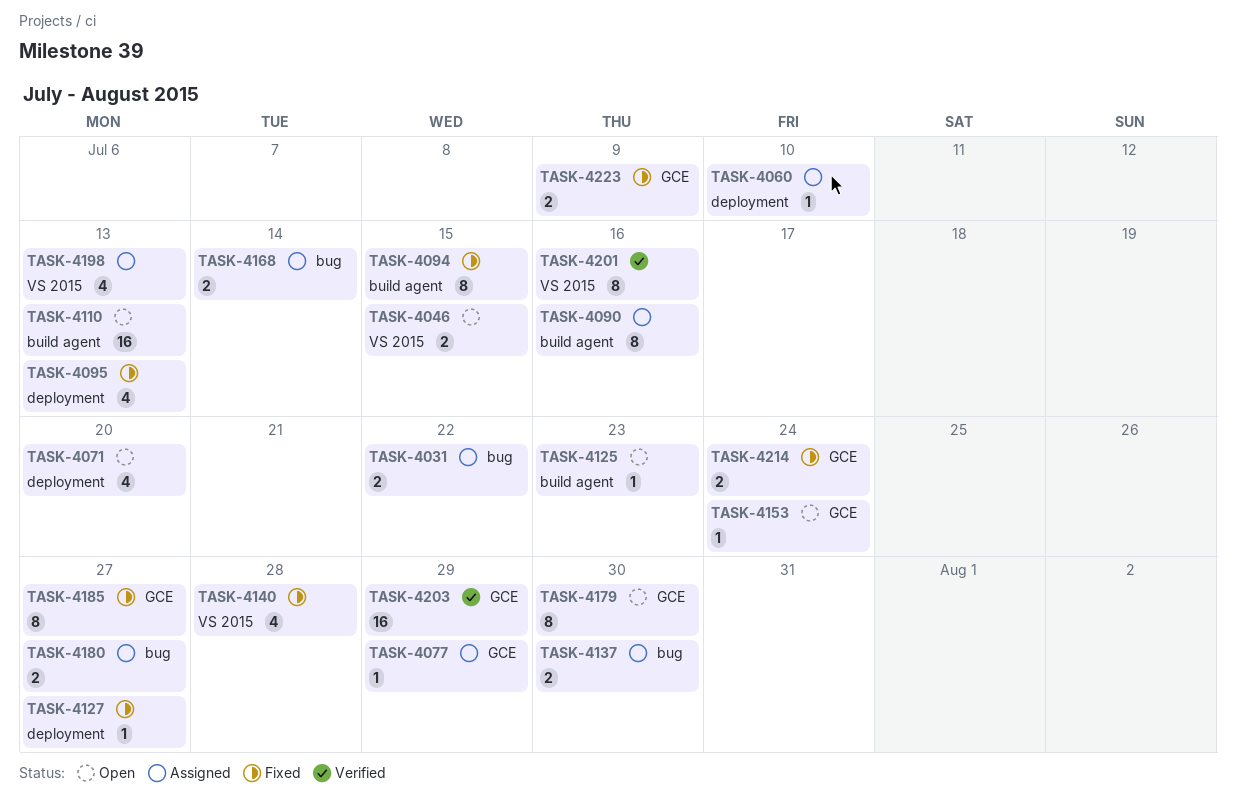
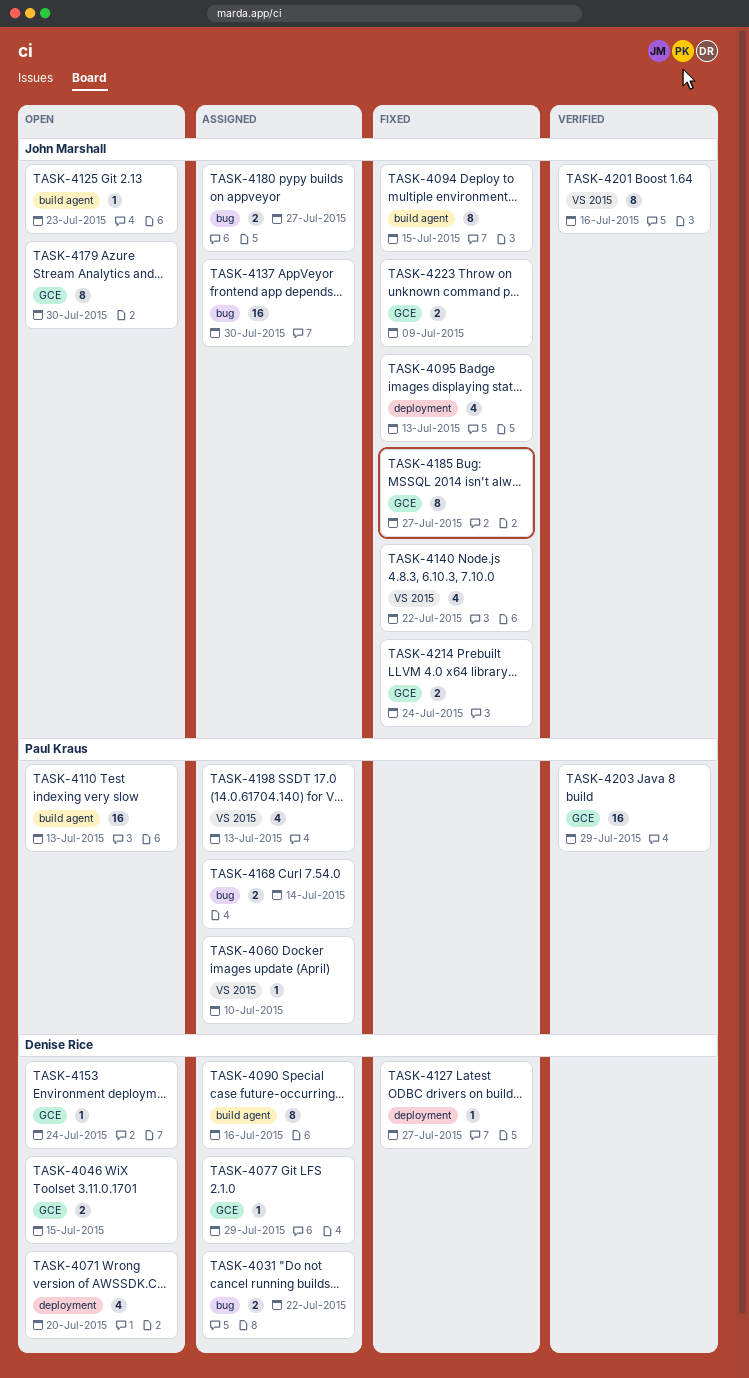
TASK-4046, label: VS 2015 -> GCE
TASK-4060, label: deployment -> VS 2015
TASK-4137, estimate: 2 -> 16
TASK-4140, due: Jul 28 -> Jul 22

